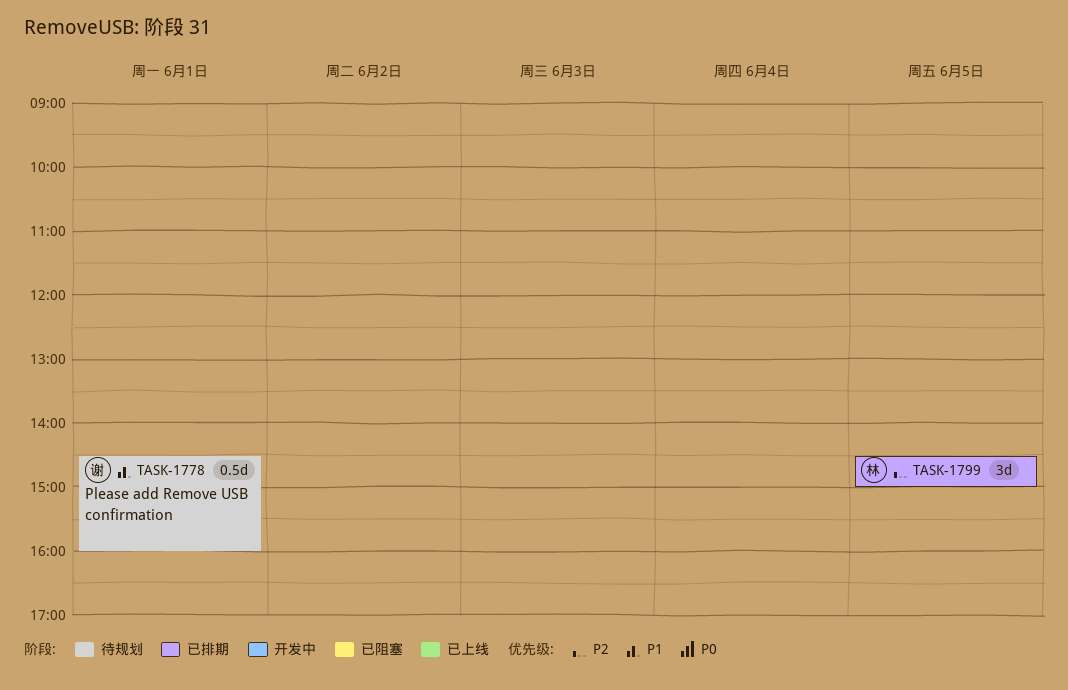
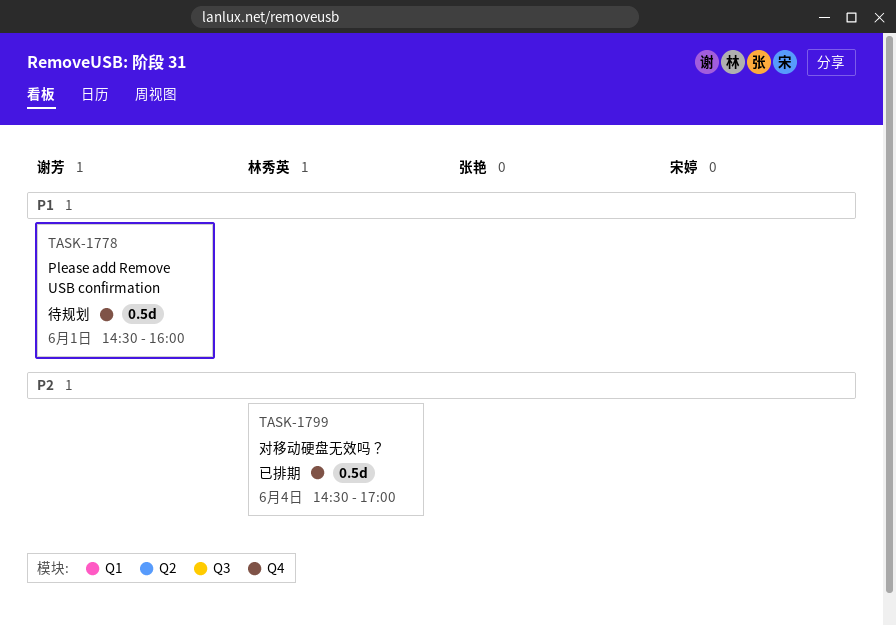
TASK-1799, estimate: 3d -> 0.5d
TASK-1799, day: Jun 5 -> Jun 4
TASK-1799, ends: 15:00 -> 17:00

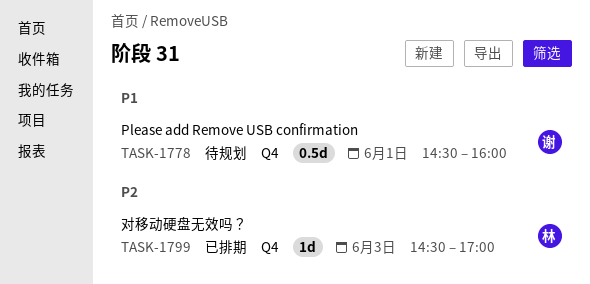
TASK-1799, estimate: 0.5d -> 1d
TASK-1799, day: Jun 4 -> Jun 3

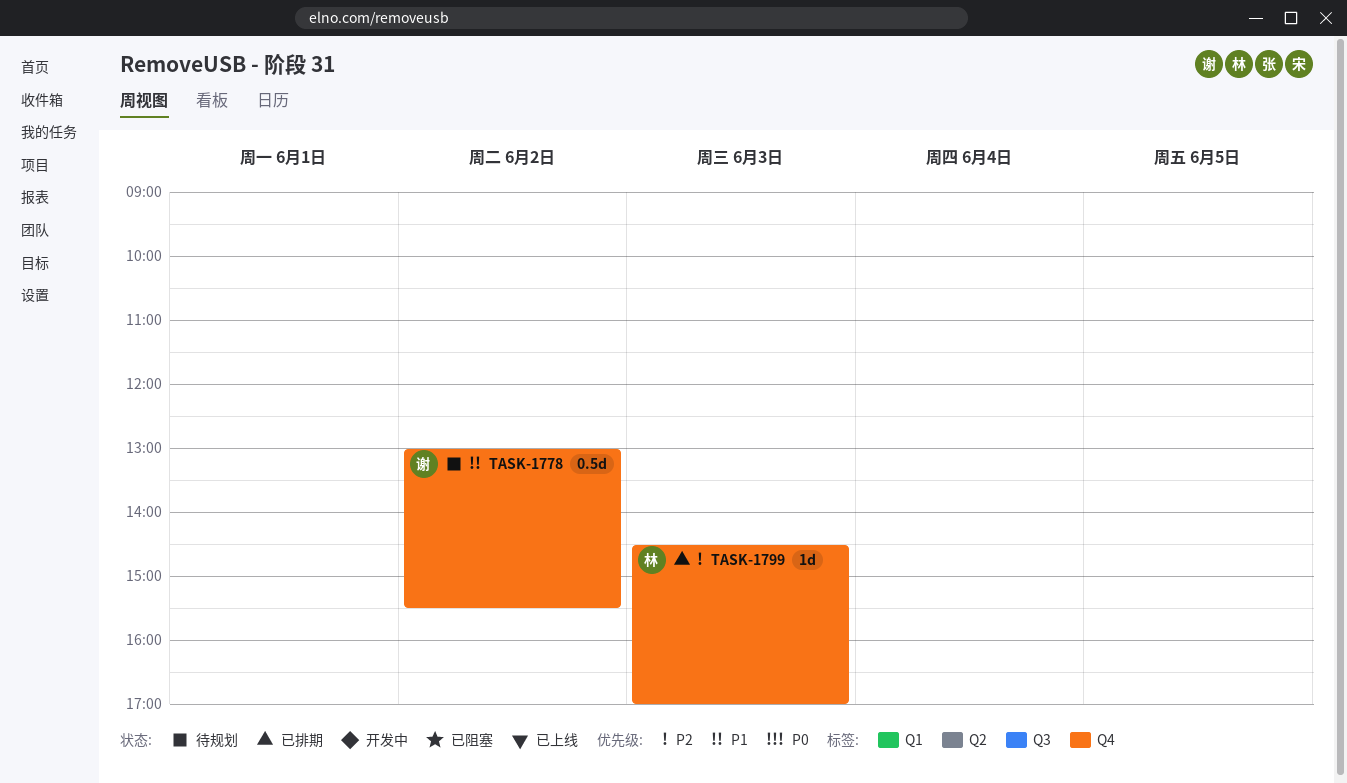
TASK-1778, day: Jun 1 -> Jun 2
TASK-1778, begins: 14:30 -> 13:00
TASK-1778, ends: 16:00 -> 15:30

